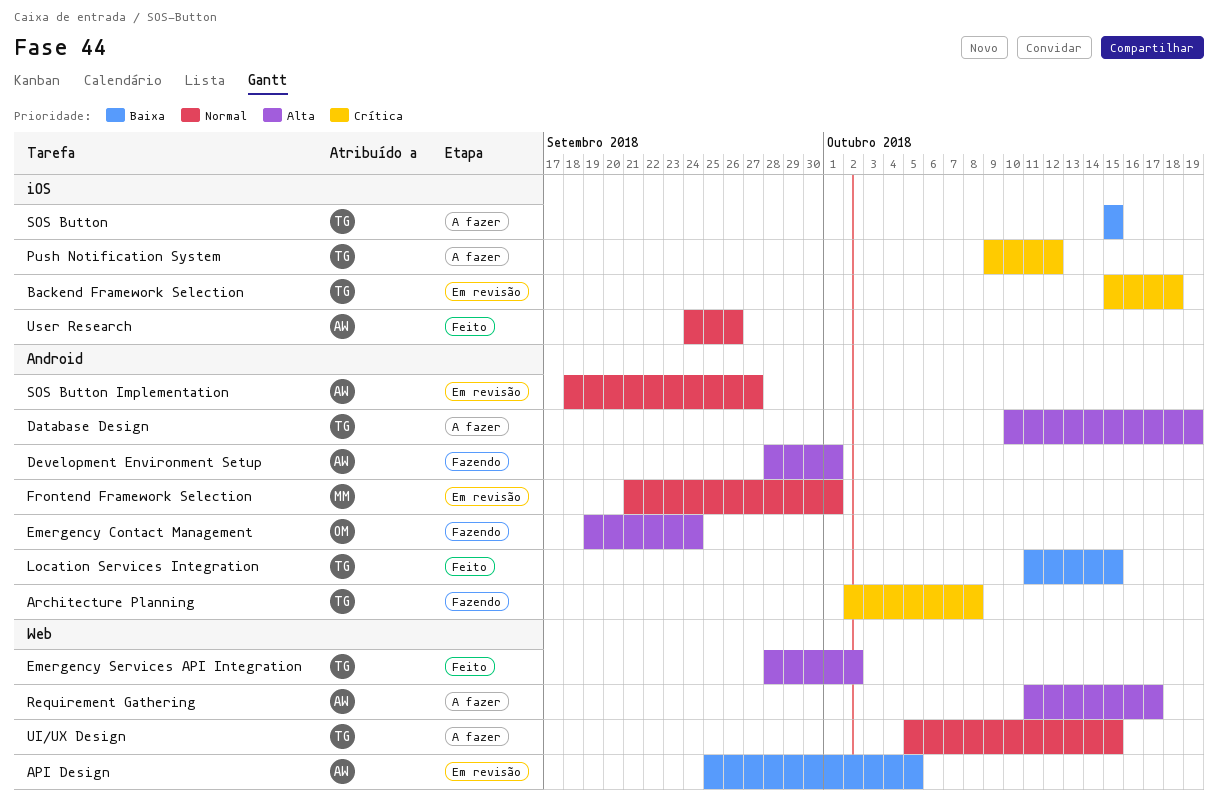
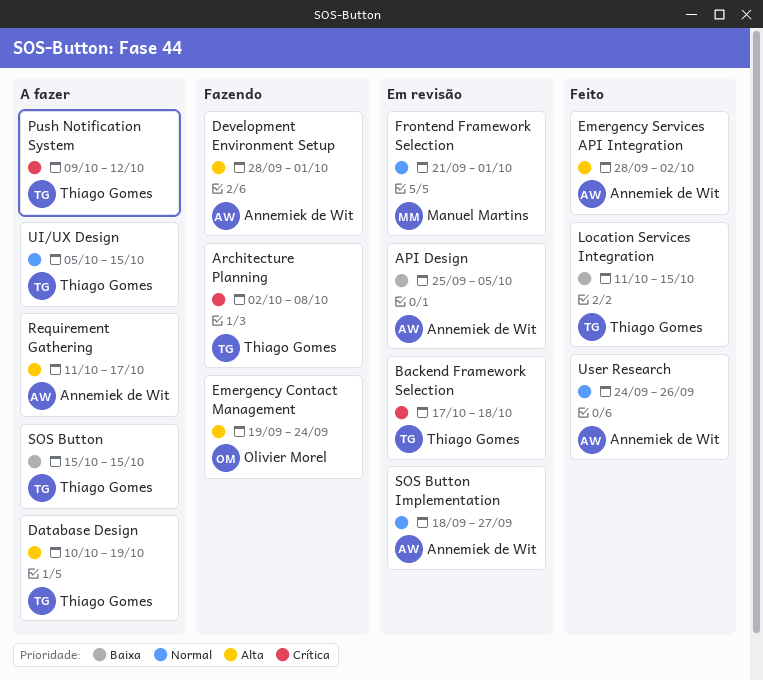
Backend Framework Selection, start: Oct 15 -> Oct 17
Emergency Services API Integration, owner: Thiago Gomes -> Annemiek de Wit

